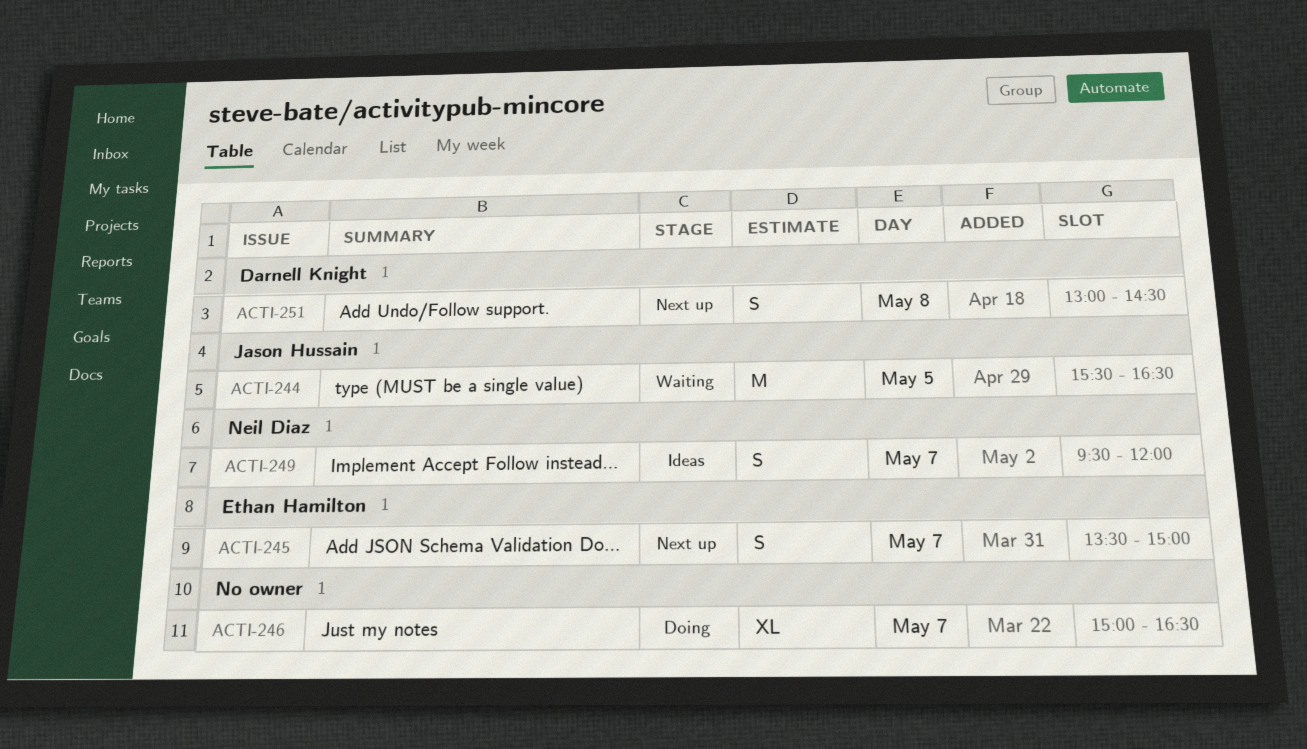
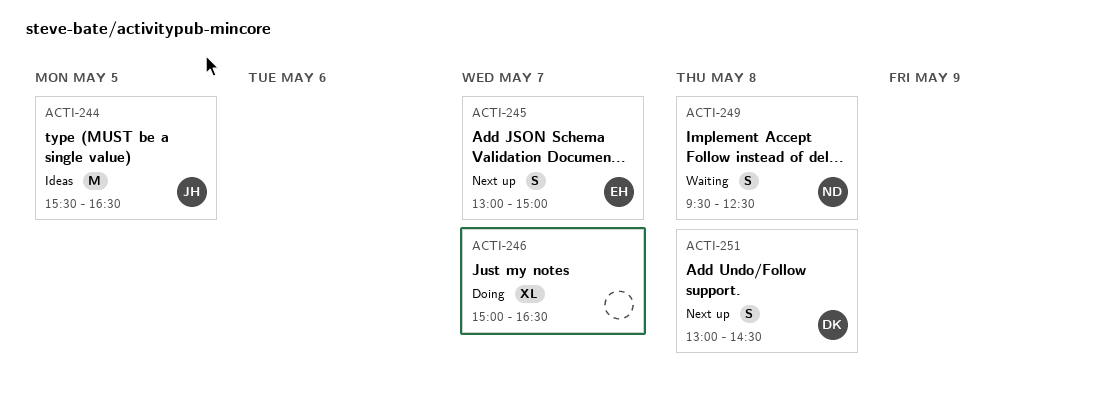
ACTI-244, status: Waiting -> Ideas
ACTI-245, begins: 13:30 -> 13:00
ACTI-249, status: Ideas -> Waiting
ACTI-249, day: May 7 -> May 8
ACTI-249, ends: 12:00 -> 12:30

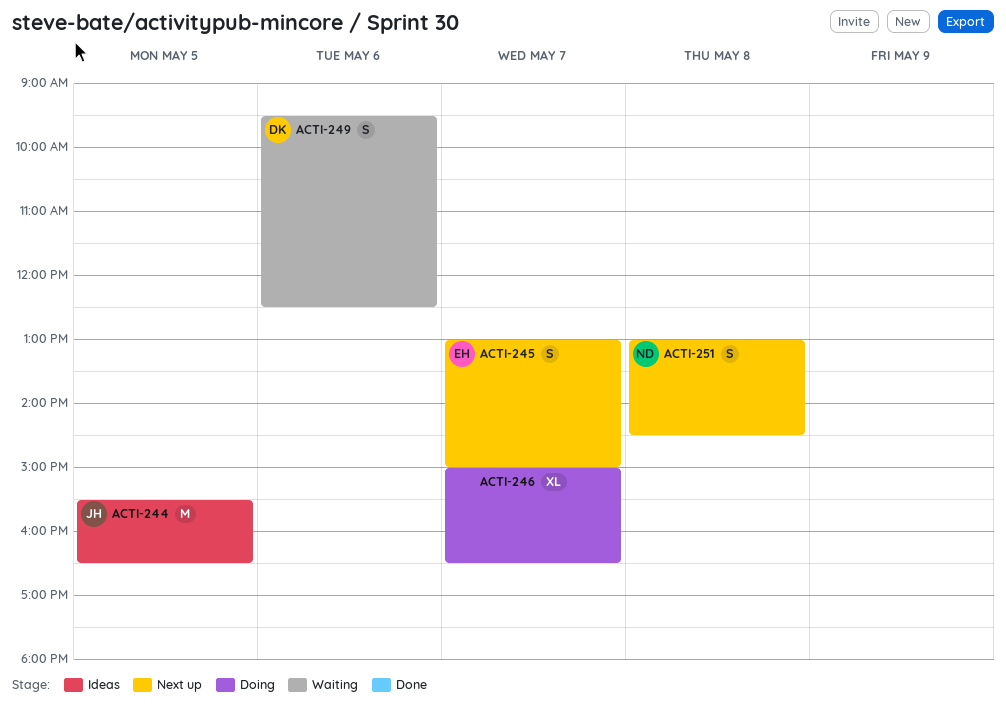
ACTI-249, owner: ND -> DK
ACTI-249, day: May 8 -> May 6
ACTI-251, owner: DK -> ND

